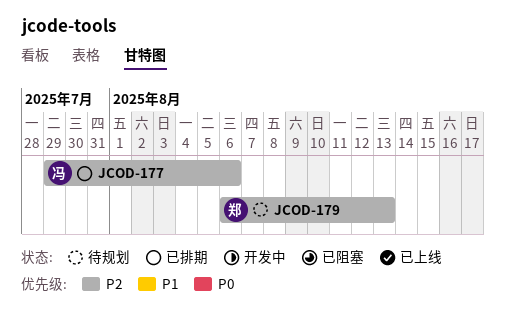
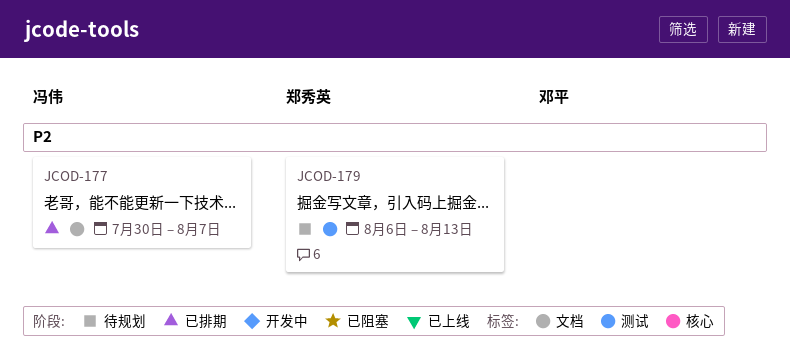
JCOD-177, start: Jul 29 -> Jul 30
JCOD-177, due: Aug 6 -> Aug 7

